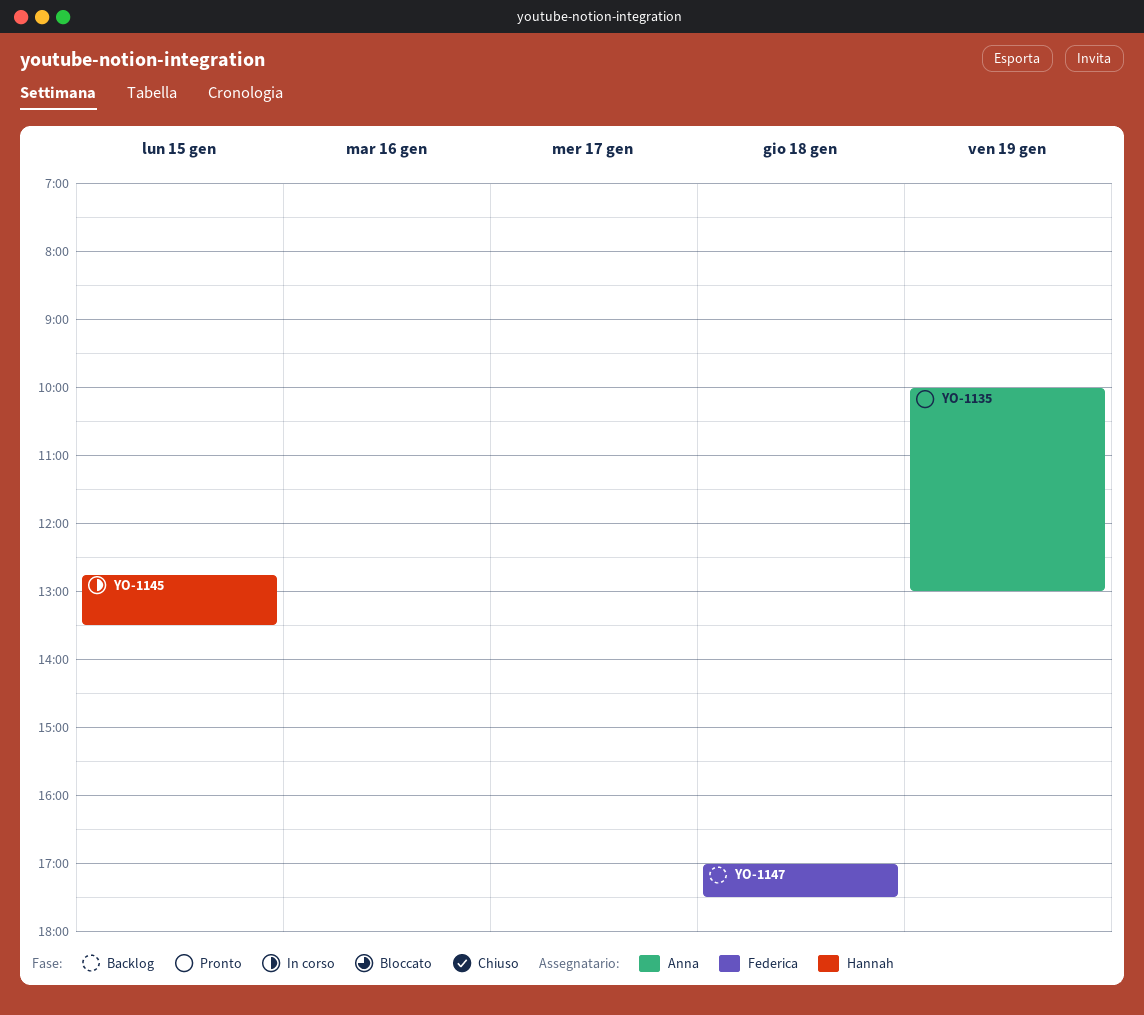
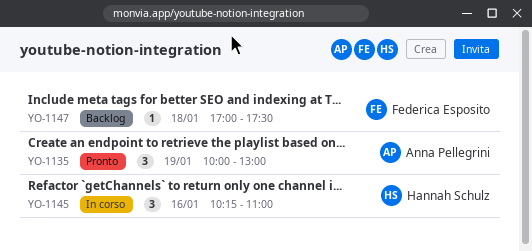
YO-1145, day: Jan 15 -> Jan 16
YO-1145, begins: 12:45 -> 10:15
YO-1145, ends: 13:30 -> 11:00

